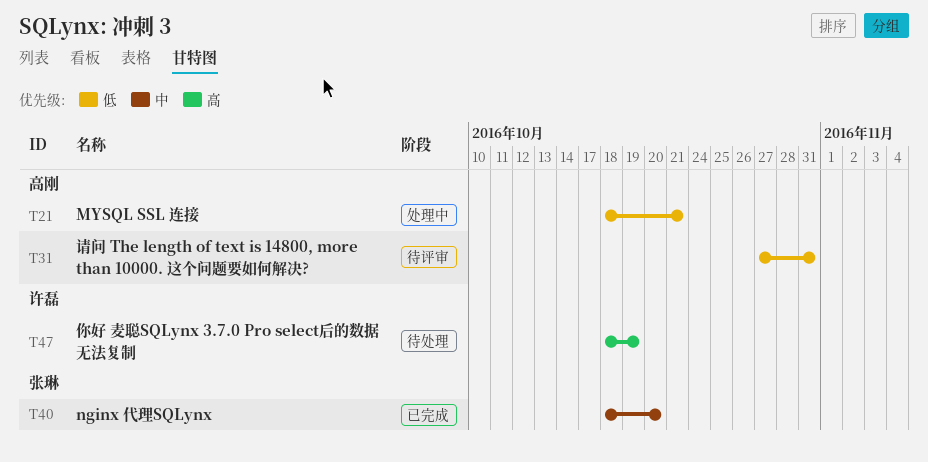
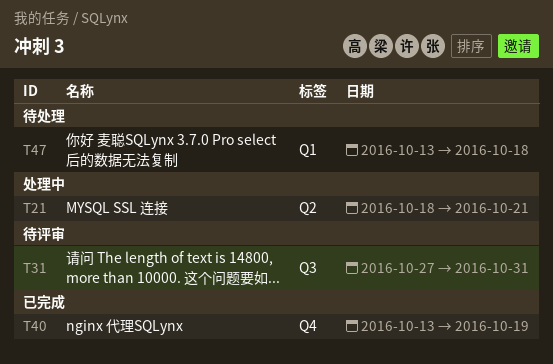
T40, start: Oct 18 -> Oct 13
T40, due: Oct 20 -> Oct 19
T47, start: Oct 18 -> Oct 13
T47, due: Oct 19 -> Oct 18

